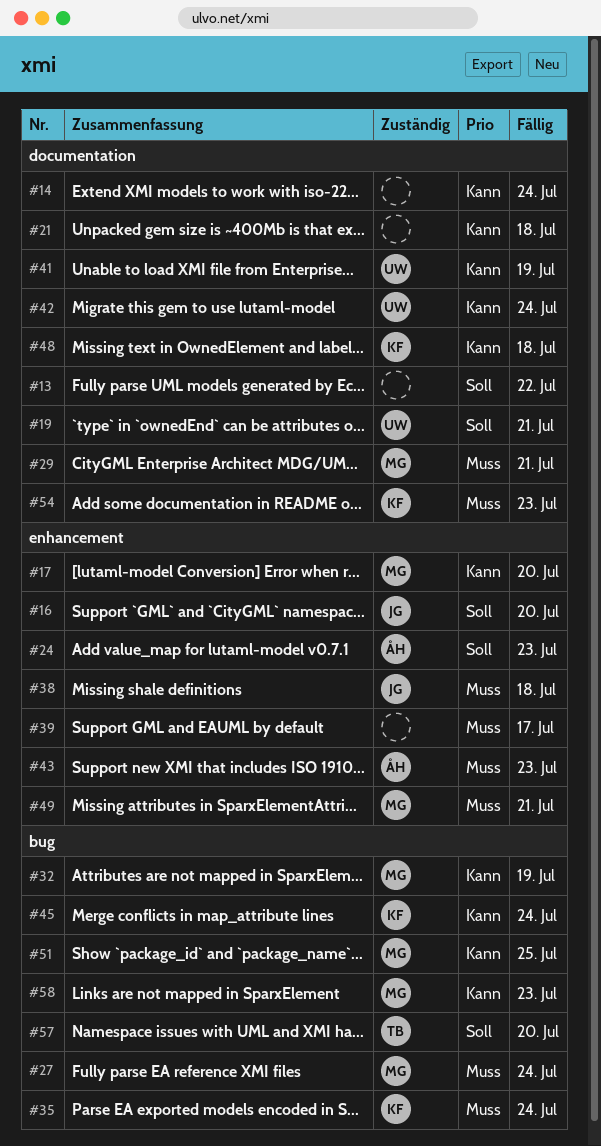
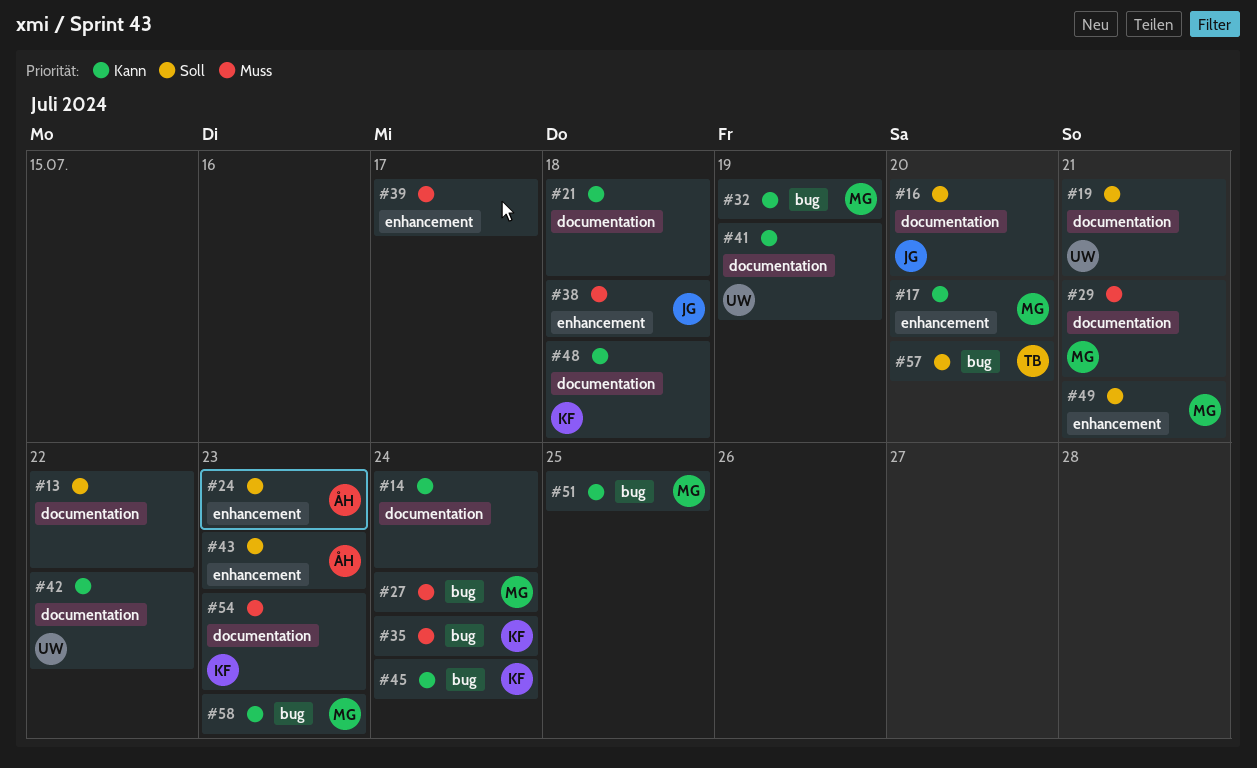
#16, label: enhancement -> documentation
#42, due: Jul 24 -> Jul 22
#43, priority: Muss -> Soll
#49, priority: Muss -> Soll

